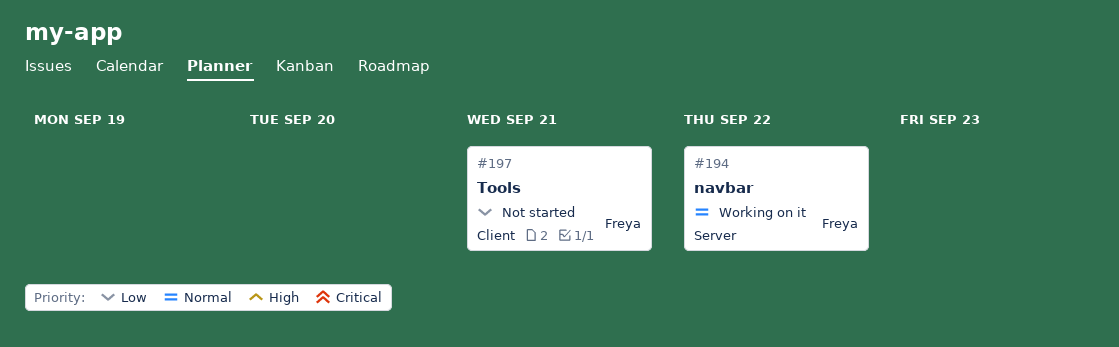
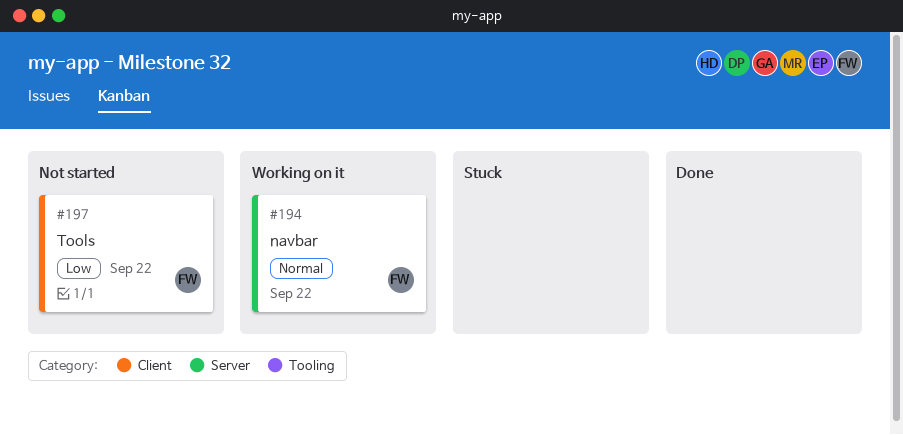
#197, due: Sep 21 -> Sep 22

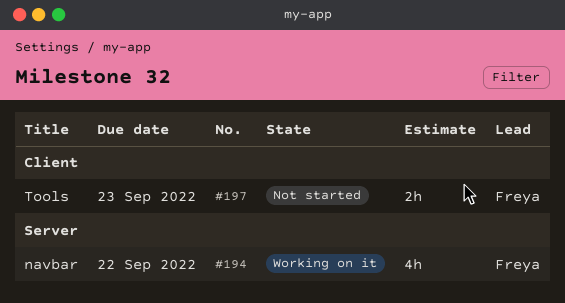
#197, due: Sep 22 -> Sep 23

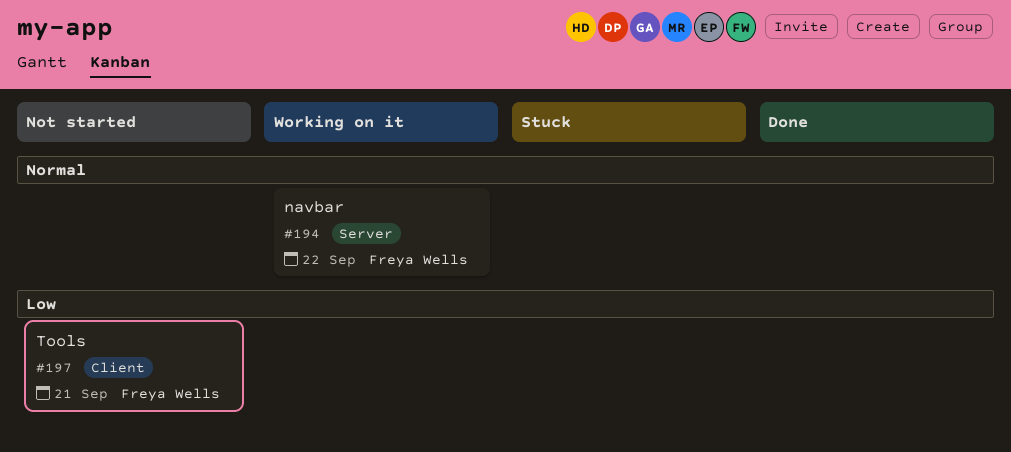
#197, due: Sep 23 -> Sep 21

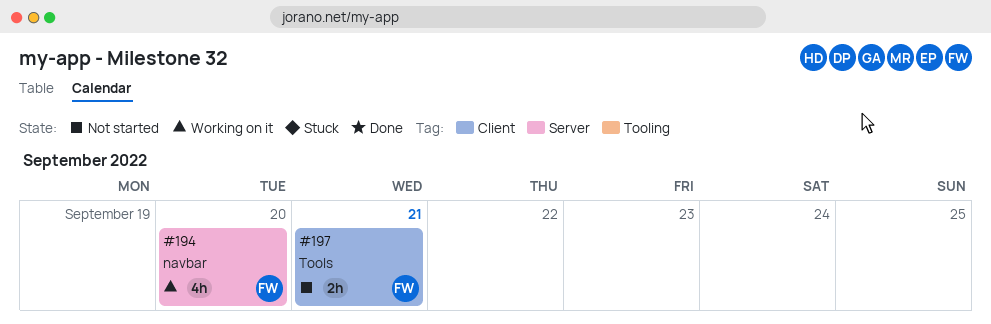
#194, due: Sep 22 -> Sep 20

